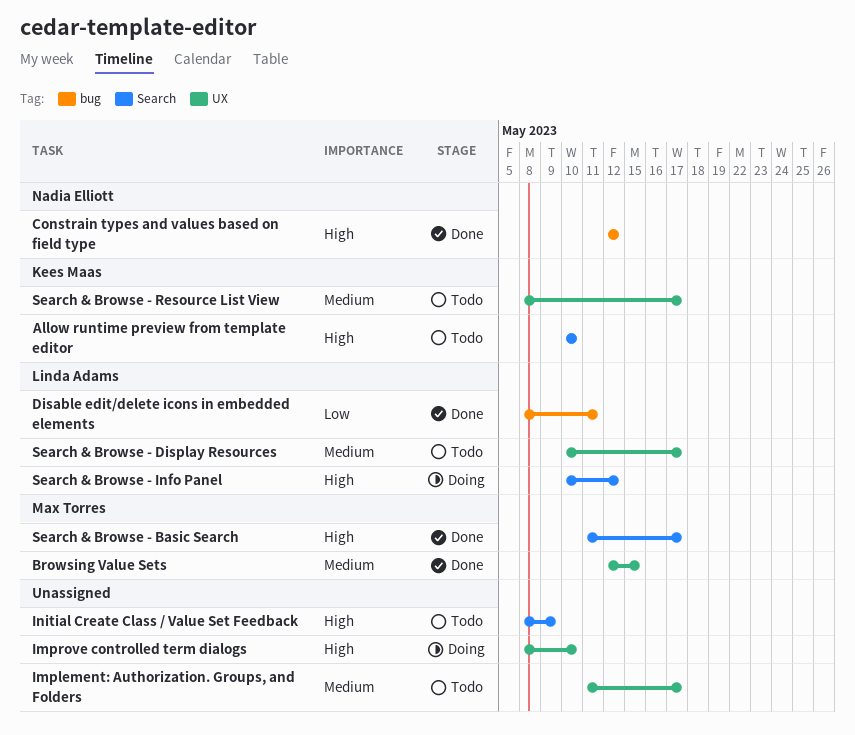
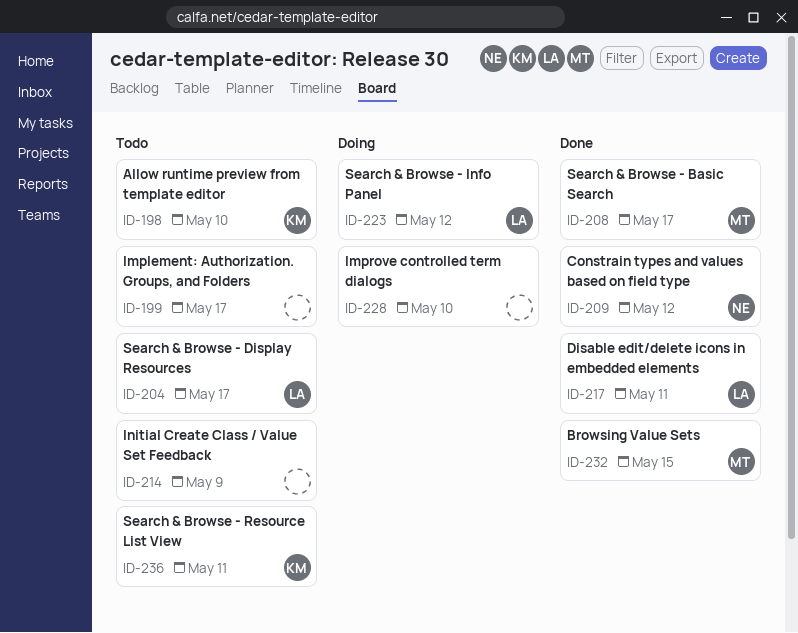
Search & Browse - Resource List View, due: May 17 -> May 11

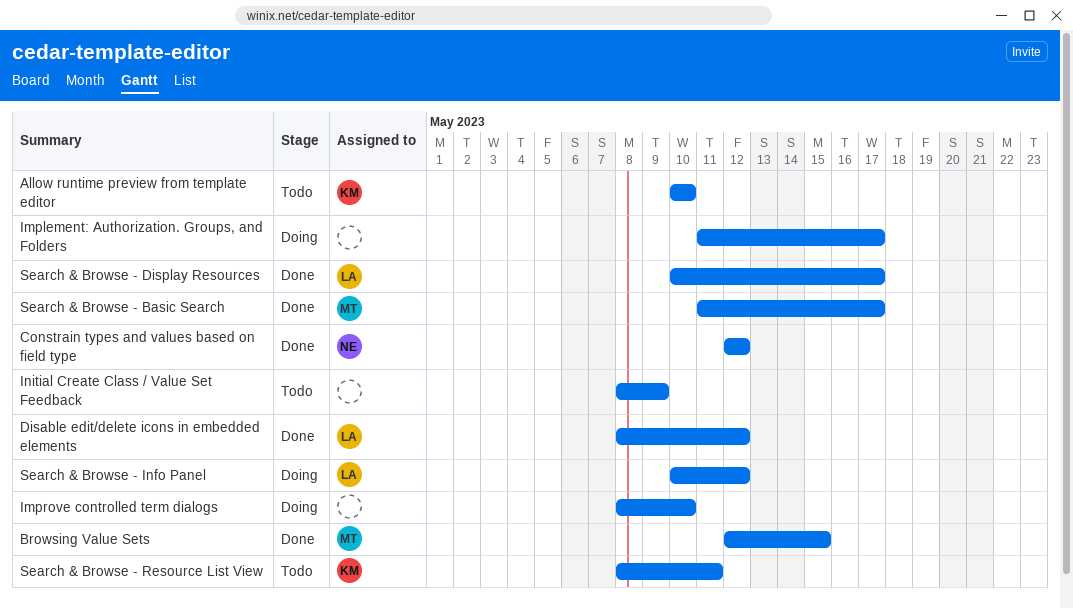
Disable edit/delete icons in embedded elements, due: May 11 -> May 12
Implement: Authorization. Groups, and Folders, status: Todo -> Doing
Search & Browse - Display Resources, status: Todo -> Done

